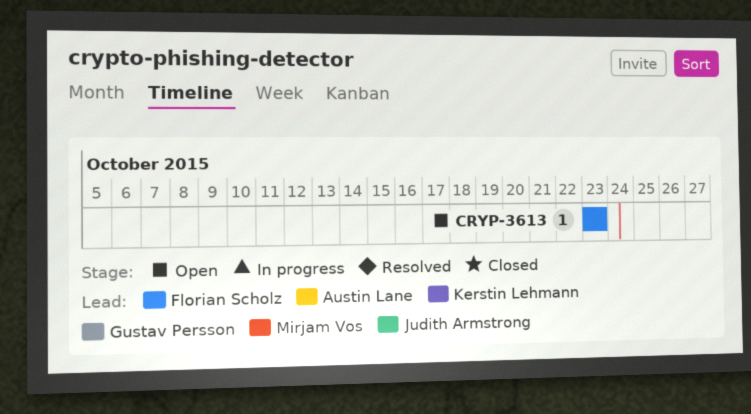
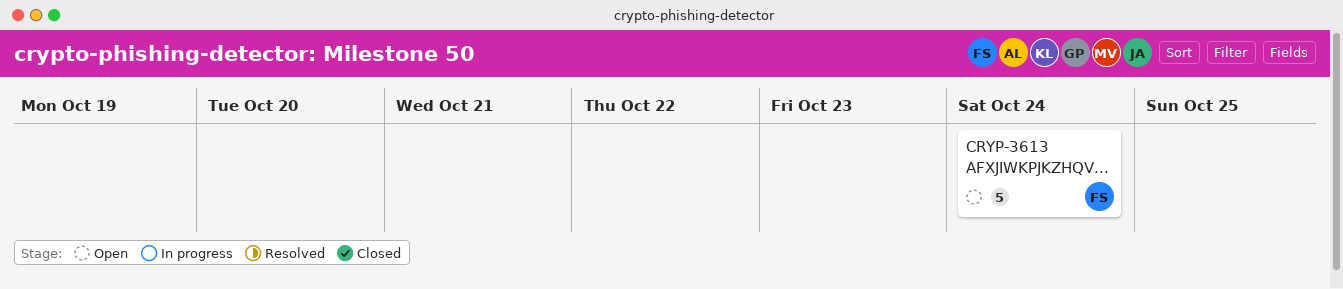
CRYP-3613, estimate: 1 -> 5
CRYP-3613, due: Oct 23 -> Oct 24

